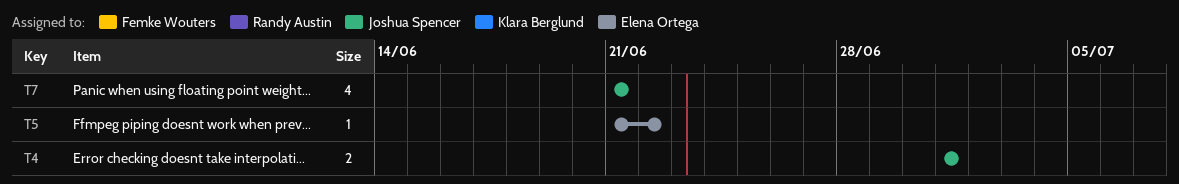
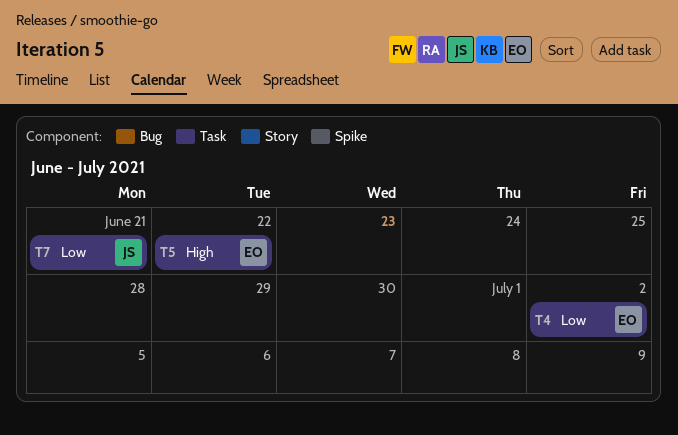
T4, owner: Joshua Spencer -> Elena Ortega
T4, due: Jul 1 -> Jul 2

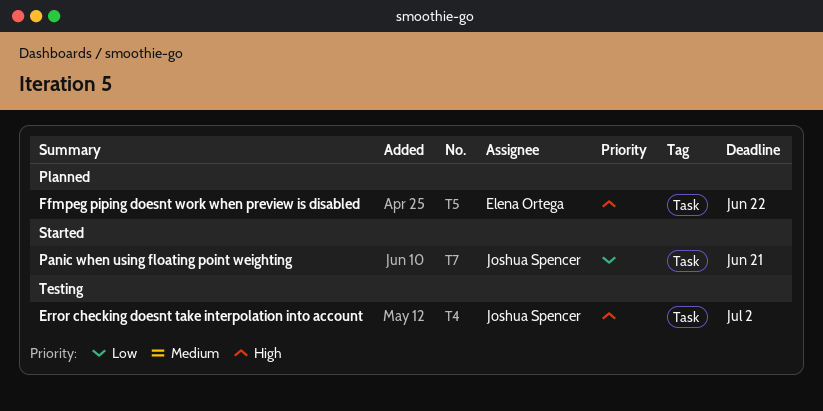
T4, owner: Elena Ortega -> Joshua Spencer
T4, priority: Low -> High

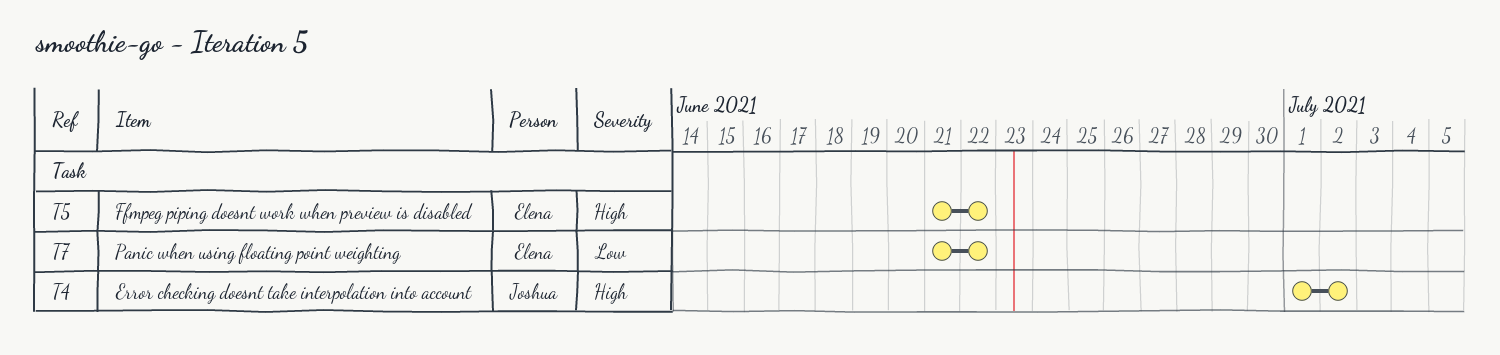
T7, owner: Joshua Spencer -> Elena Ortega
T7, due: Jun 21 -> Jun 22

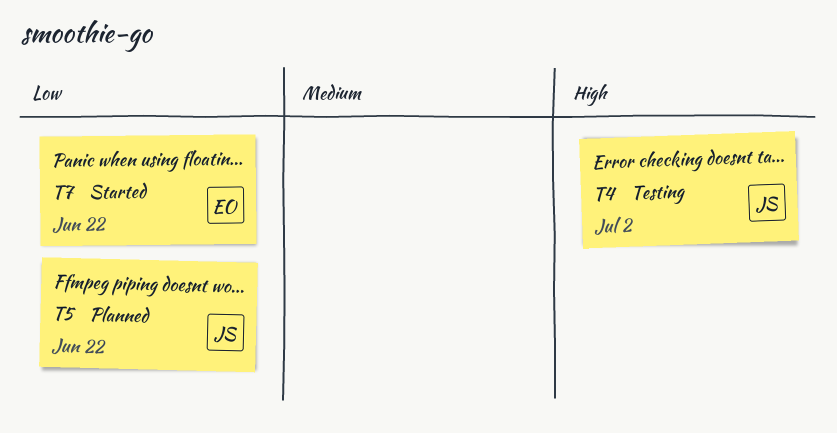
T5, owner: Elena -> Joshua
T5, priority: High -> Low

